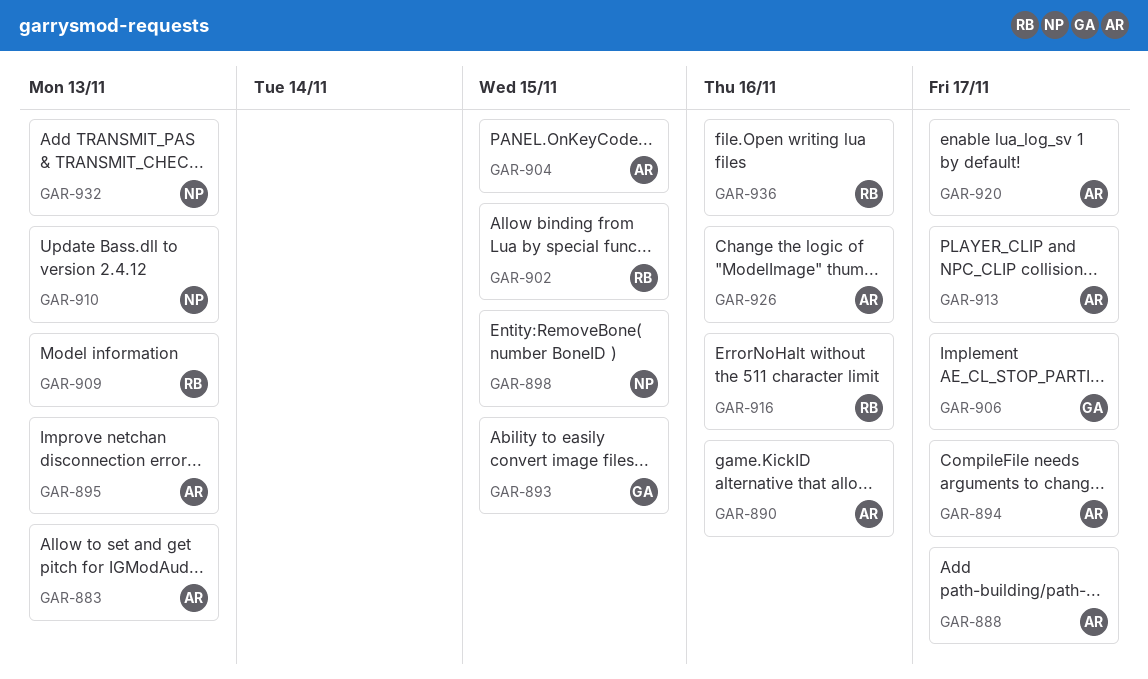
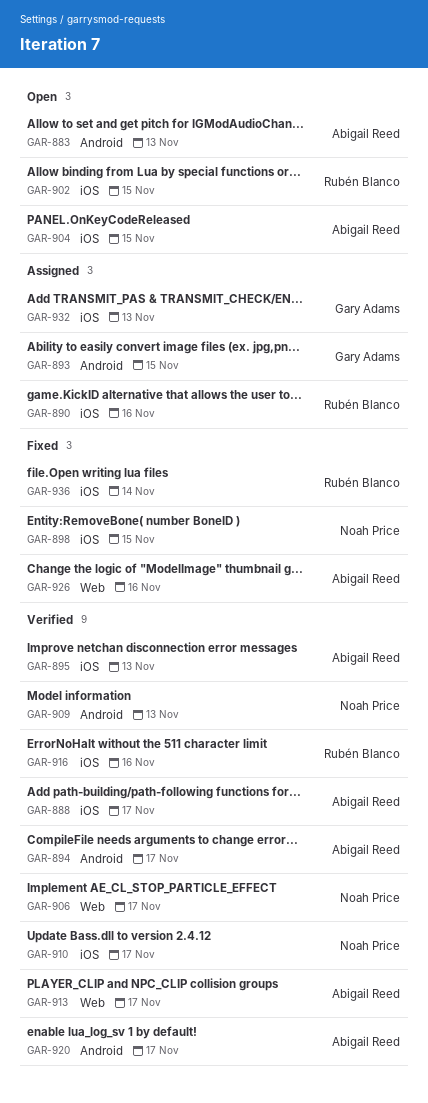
GAR-890, owner: Abigail Reed -> Rubén Blanco
GAR-906, owner: Gary Adams -> Noah Price
GAR-909, owner: Rubén Blanco -> Noah Price
GAR-910, due: Nov 13 -> Nov 17
GAR-932, owner: Noah Price -> Gary Adams
GAR-936, due: Nov 16 -> Nov 14

